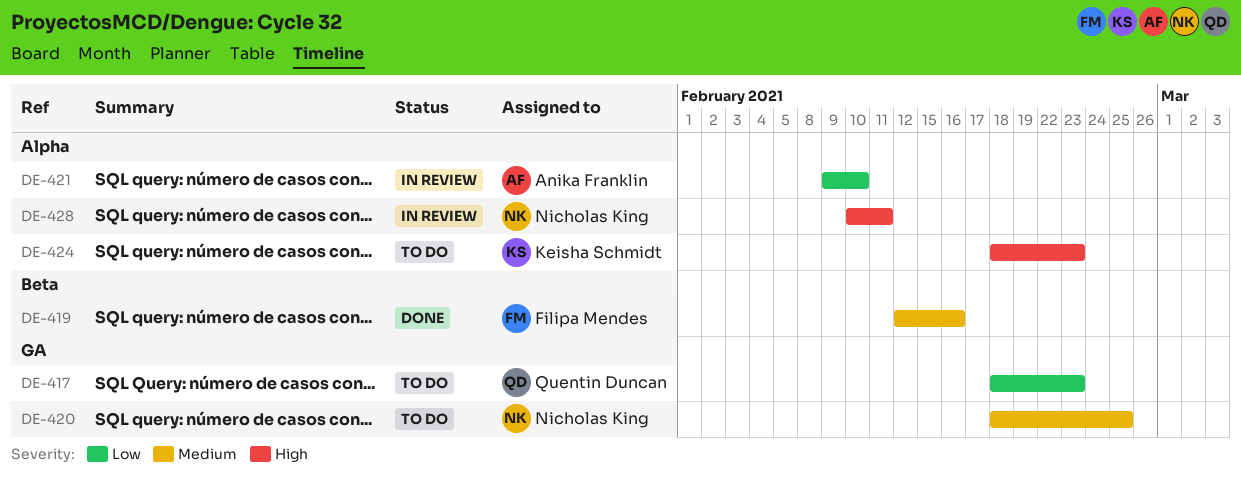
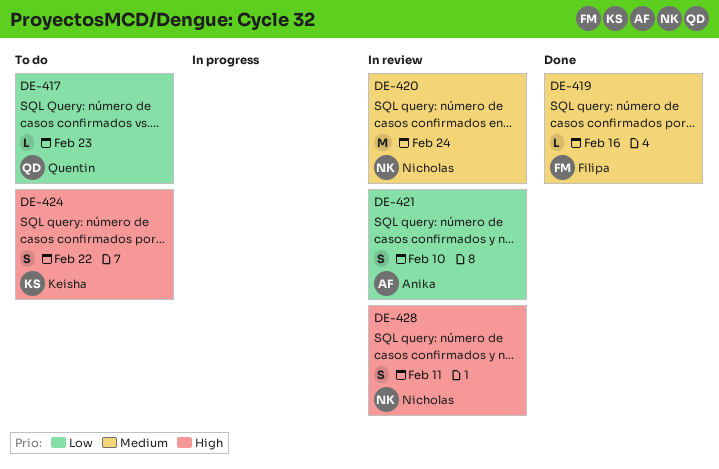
DE-420, status: To do -> In review
DE-420, due: Feb 25 -> Feb 24
DE-424, due: Feb 23 -> Feb 22

